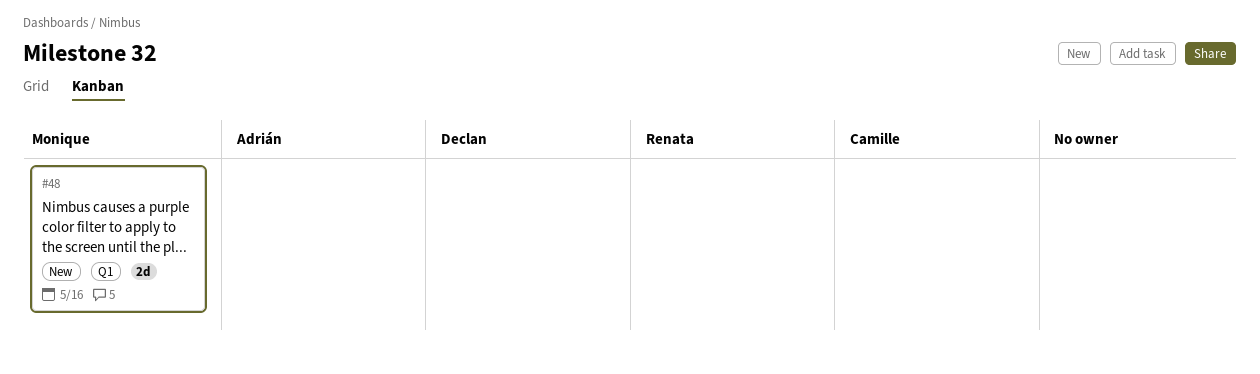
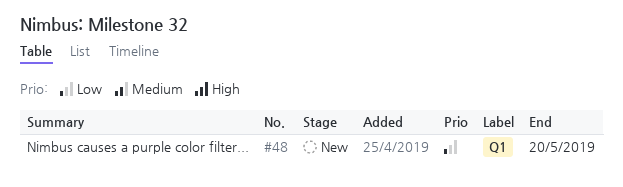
#48, due: May 16 -> May 20

